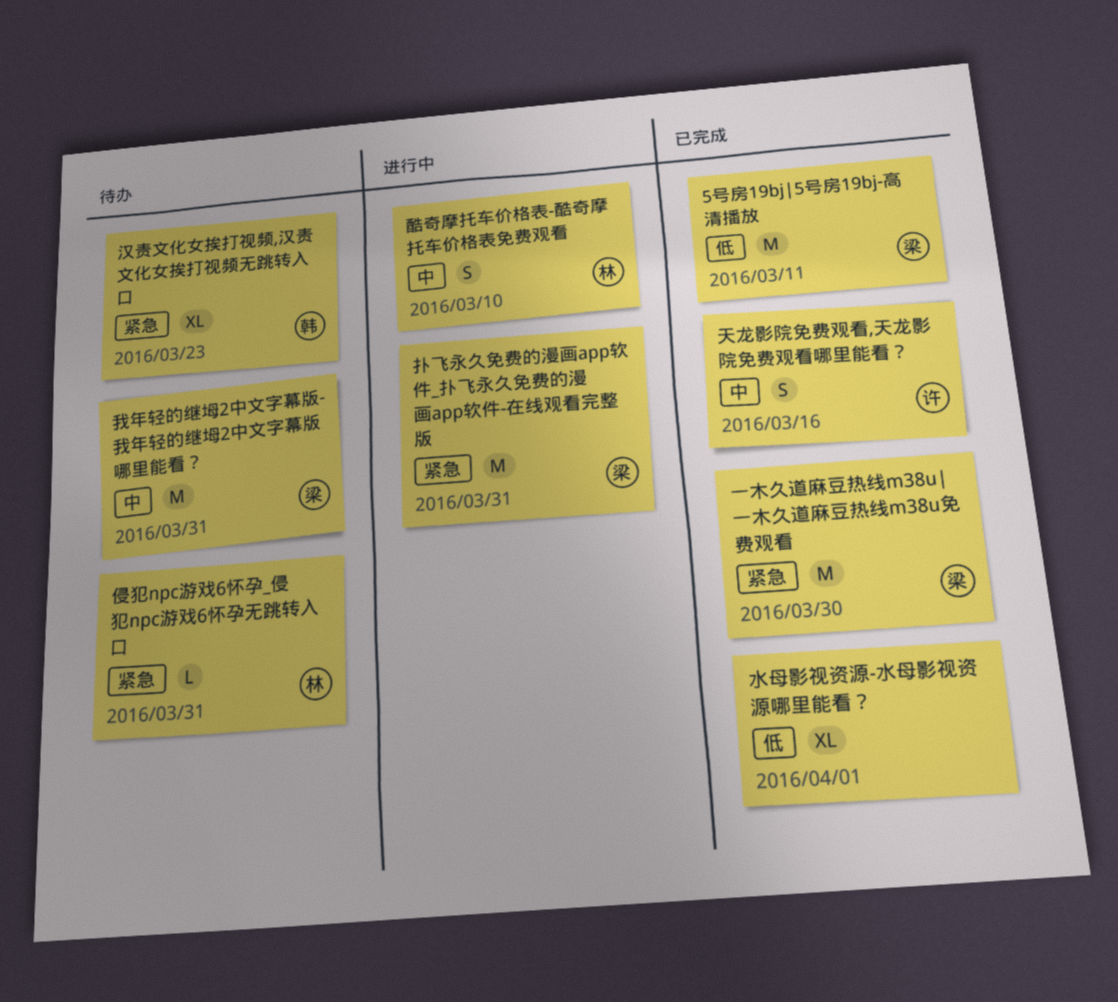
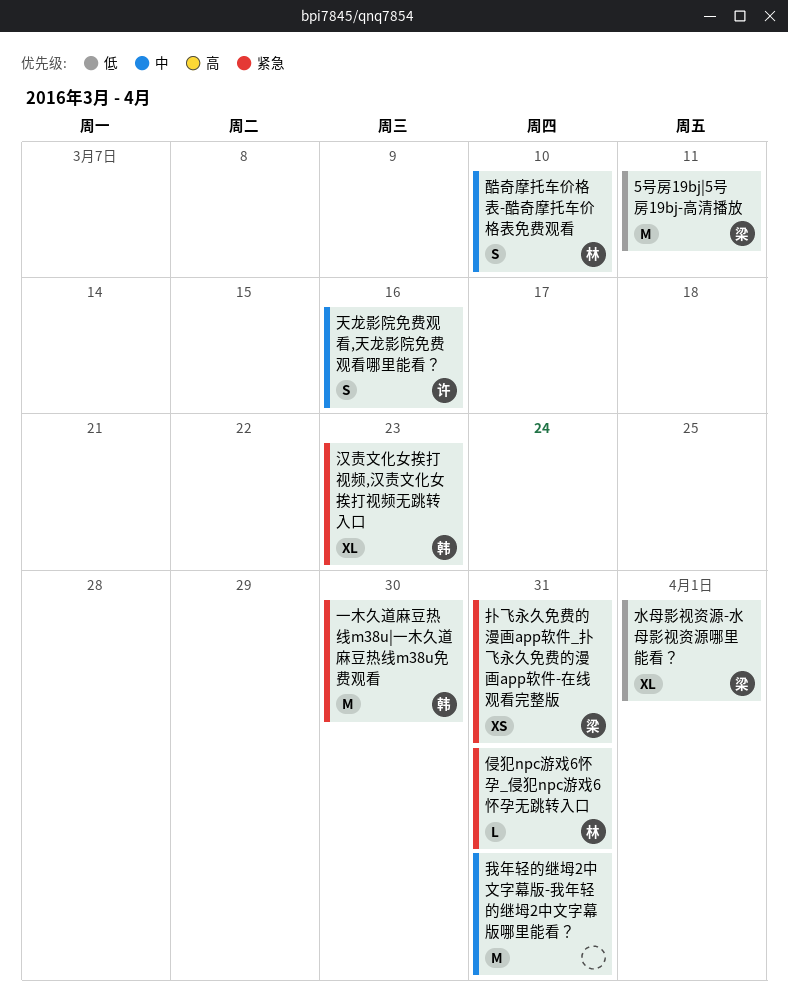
一木久道麻豆热线m38u|一木久道麻豆热线m38u免费观看, owner: 梁 -> 韩
我年轻的继坶2中文字幕版-我年轻的继坶2中文字幕版哪里能看？, owner: 梁 -> none
扑飞永久免费的漫画app软件_扑飞永久免费的漫画app软件-在线观看完整版, estimate: M -> XS
水母影视资源-水母影视资源哪里能看？, owner: none -> 梁

